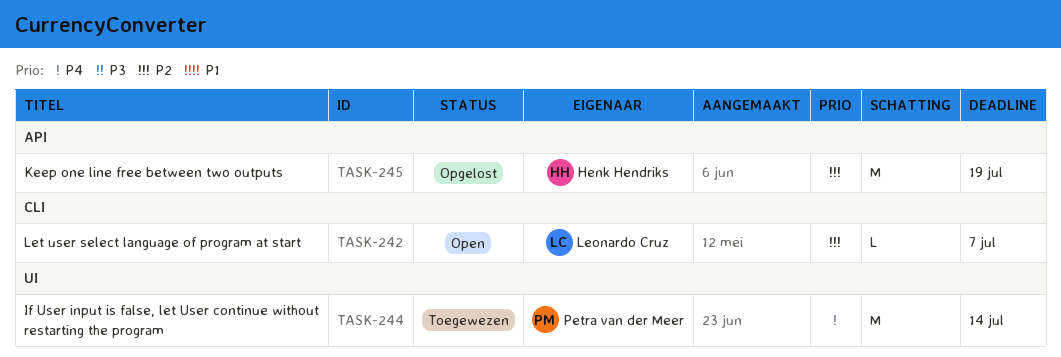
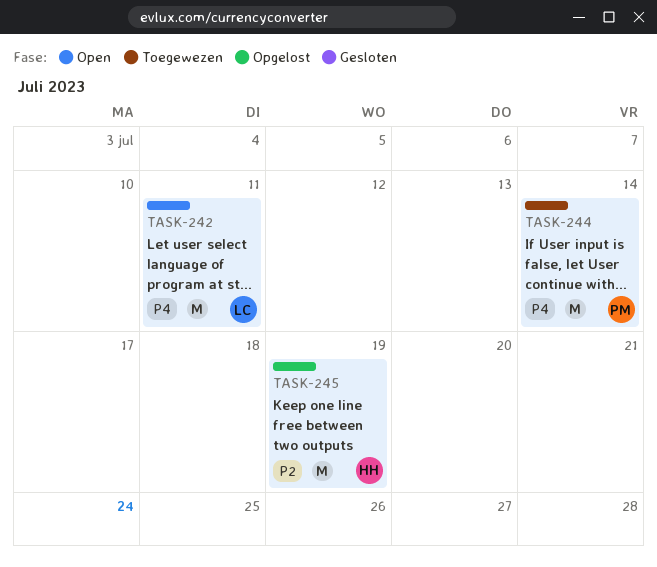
TASK-242, priority: P2 -> P4
TASK-242, estimate: L -> M
TASK-242, due: Jul 7 -> Jul 11

